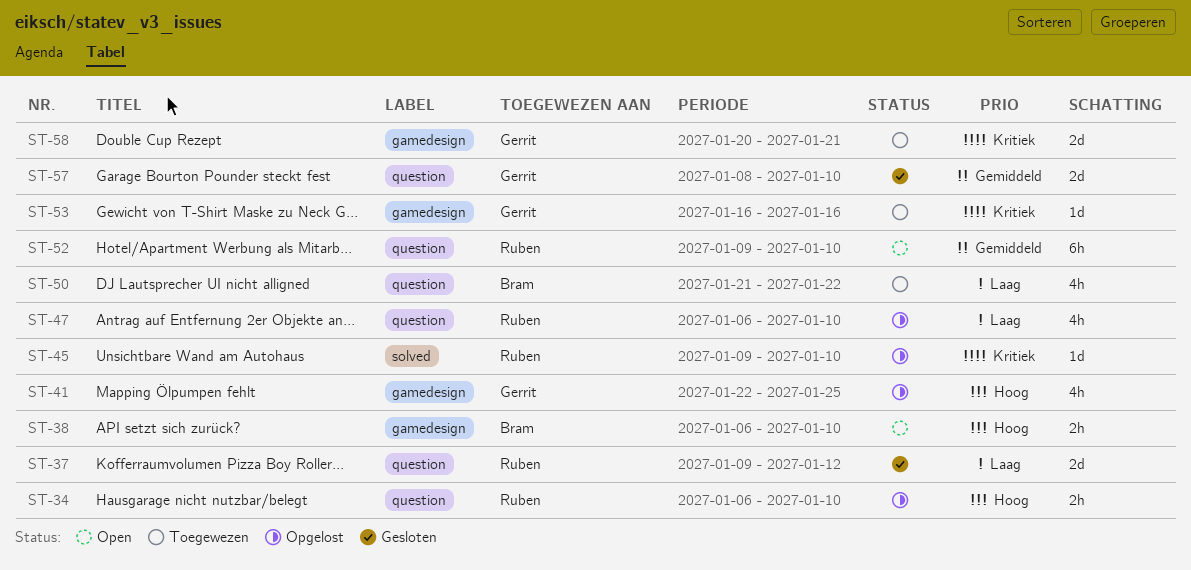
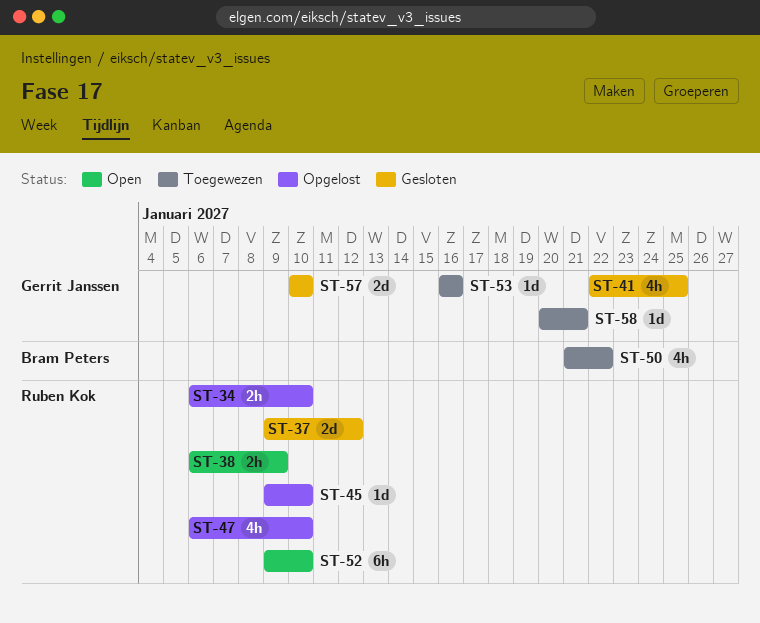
ST-38, owner: Bram Peters -> Ruben Kok
ST-38, due: Jan 10 -> Jan 9
ST-41, status: Opgelost -> Gesloten
ST-57, start: Jan 8 -> Jan 10
ST-58, estimate: 2d -> 1d

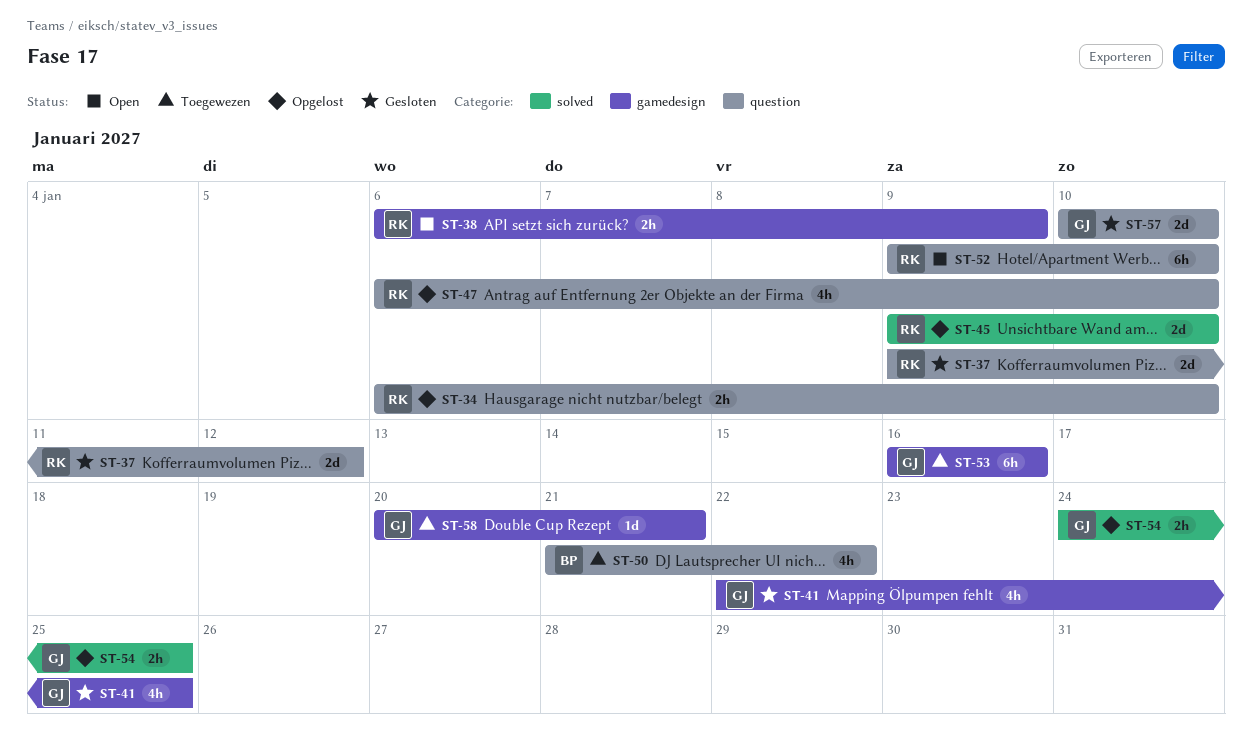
ST-45, estimate: 1d -> 2d
ST-53, estimate: 1d -> 6h
ST-54: none -> present

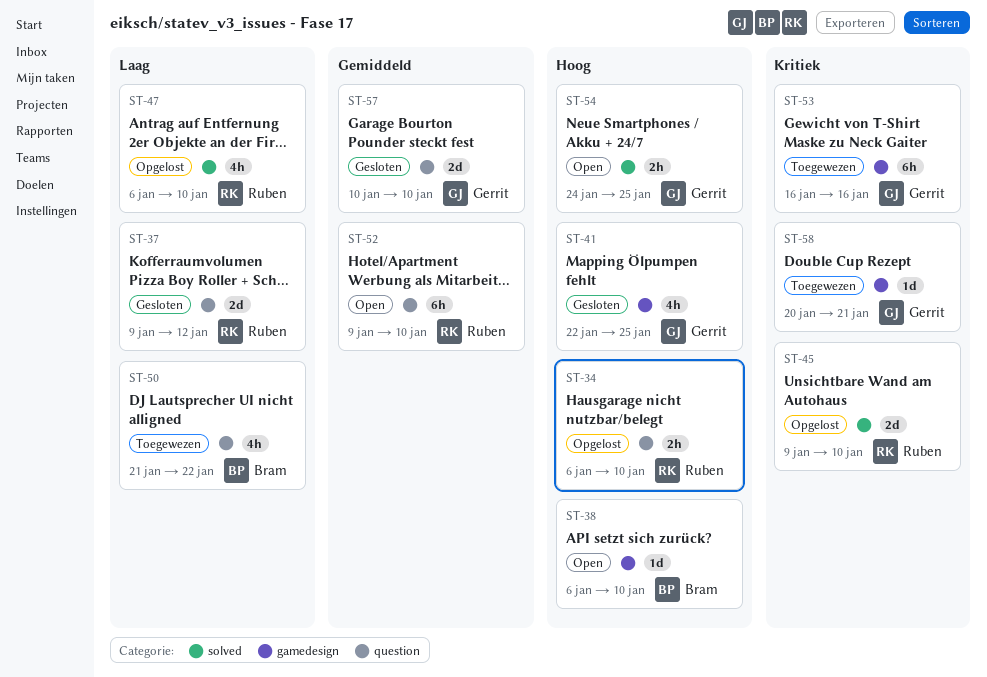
ST-38, owner: Ruben -> Bram
ST-38, estimate: 2h -> 1d
ST-38, due: Jan 9 -> Jan 10
ST-47, label: question -> solved
ST-54, status: Opgelost -> Open

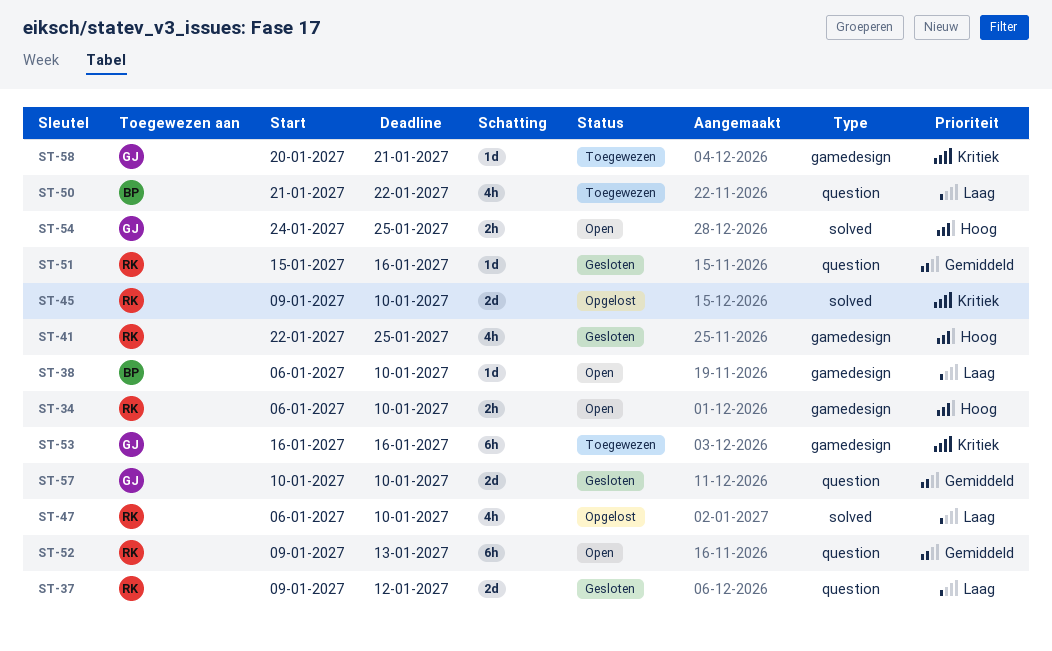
ST-34, status: Opgelost -> Open
ST-34, label: question -> gamedesign
ST-38, priority: Hoog -> Laag
ST-41, owner: Gerrit -> Ruben
ST-51: none -> present
ST-52, due: Jan 10 -> Jan 13

